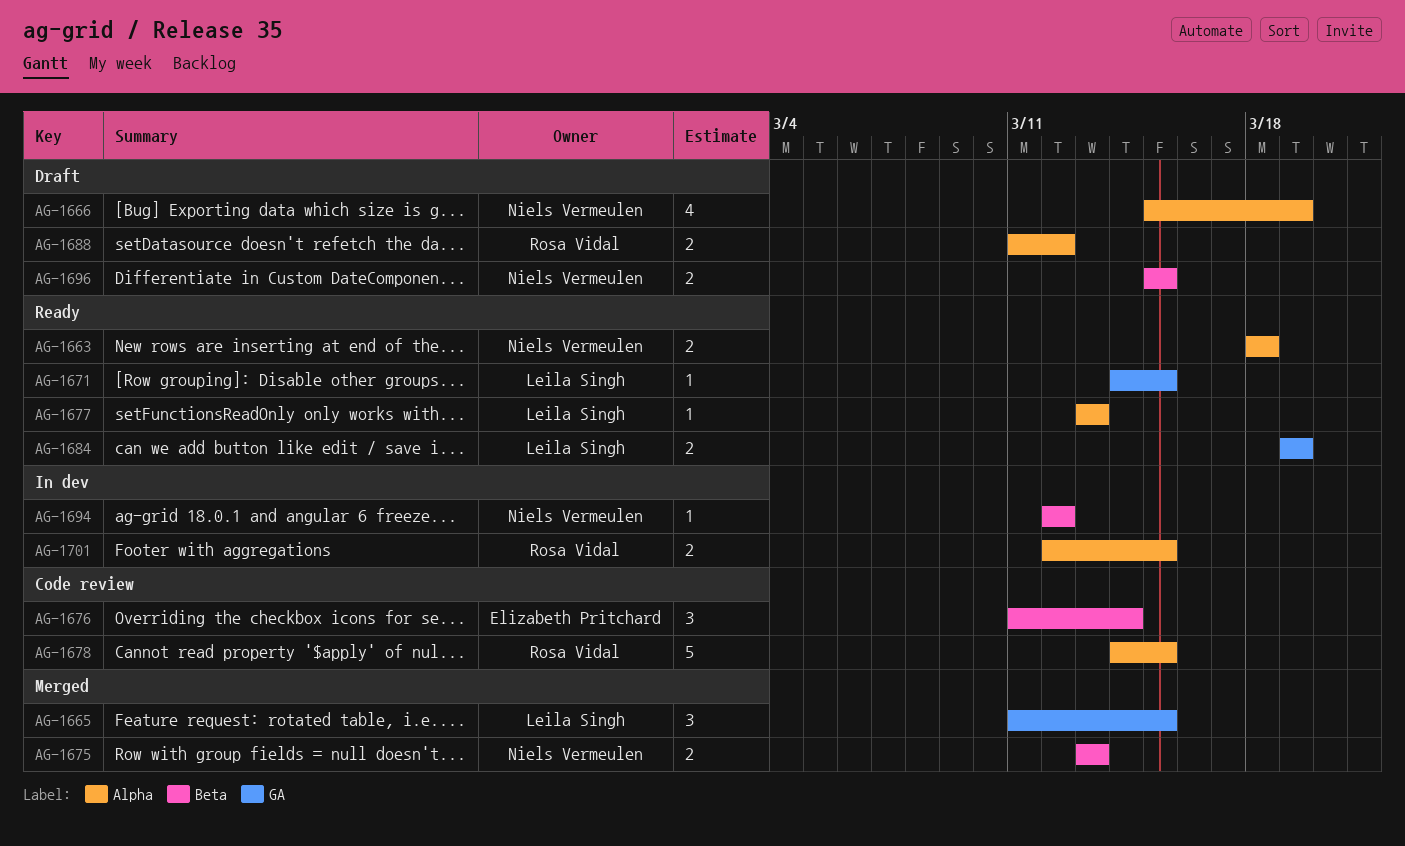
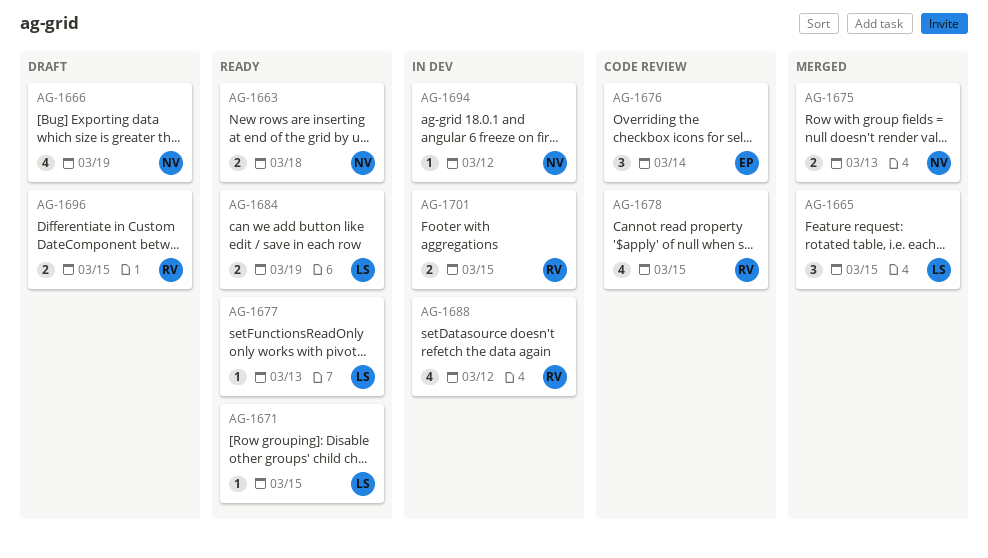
AG-1678, estimate: 5 -> 4
AG-1688, status: Draft -> In dev
AG-1688, estimate: 2 -> 4
AG-1696, owner: Niels Vermeulen -> Rosa Vidal

